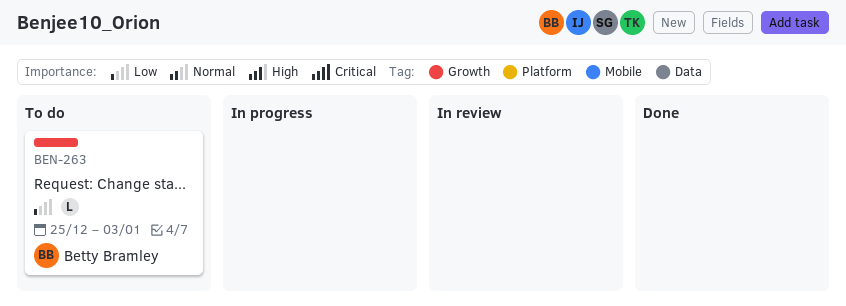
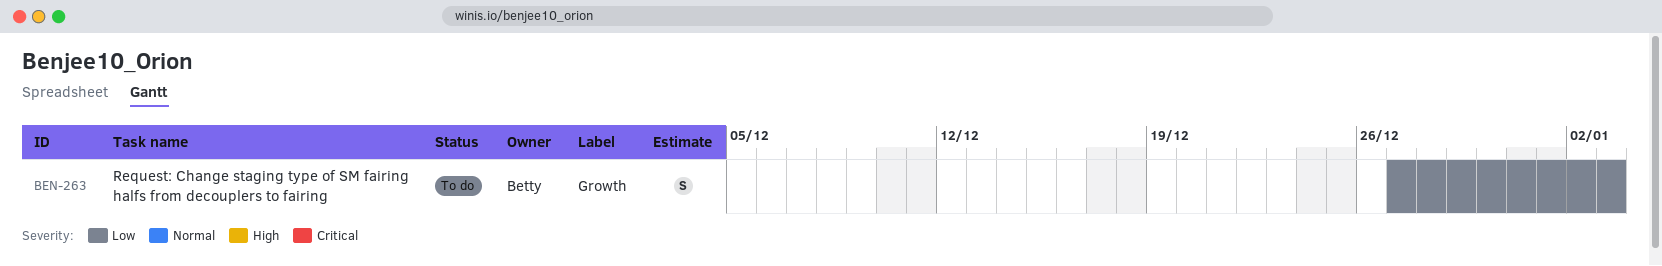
BEN-263, estimate: L -> S
BEN-263, start: Dec 25 -> Dec 27

